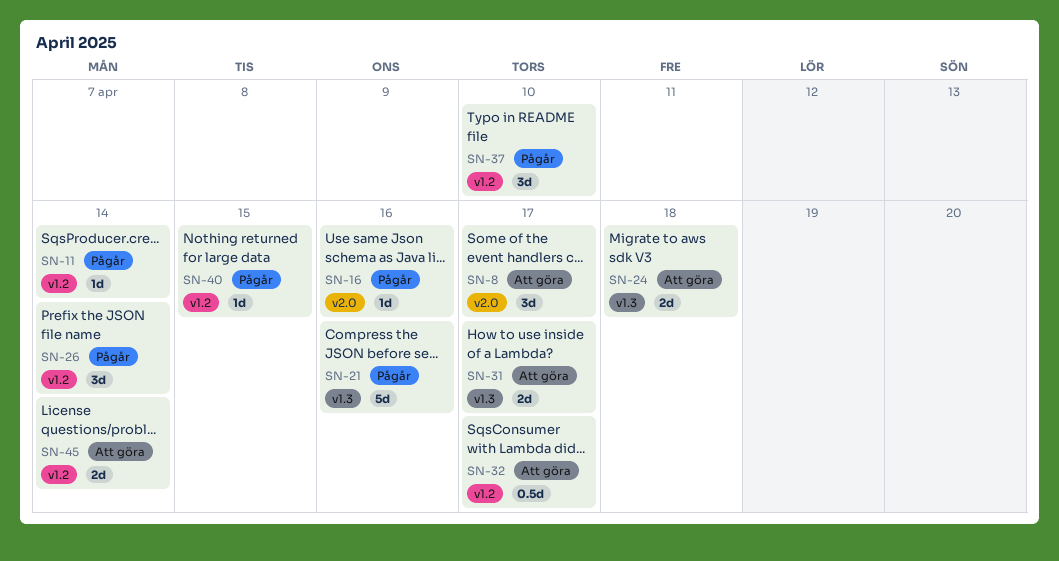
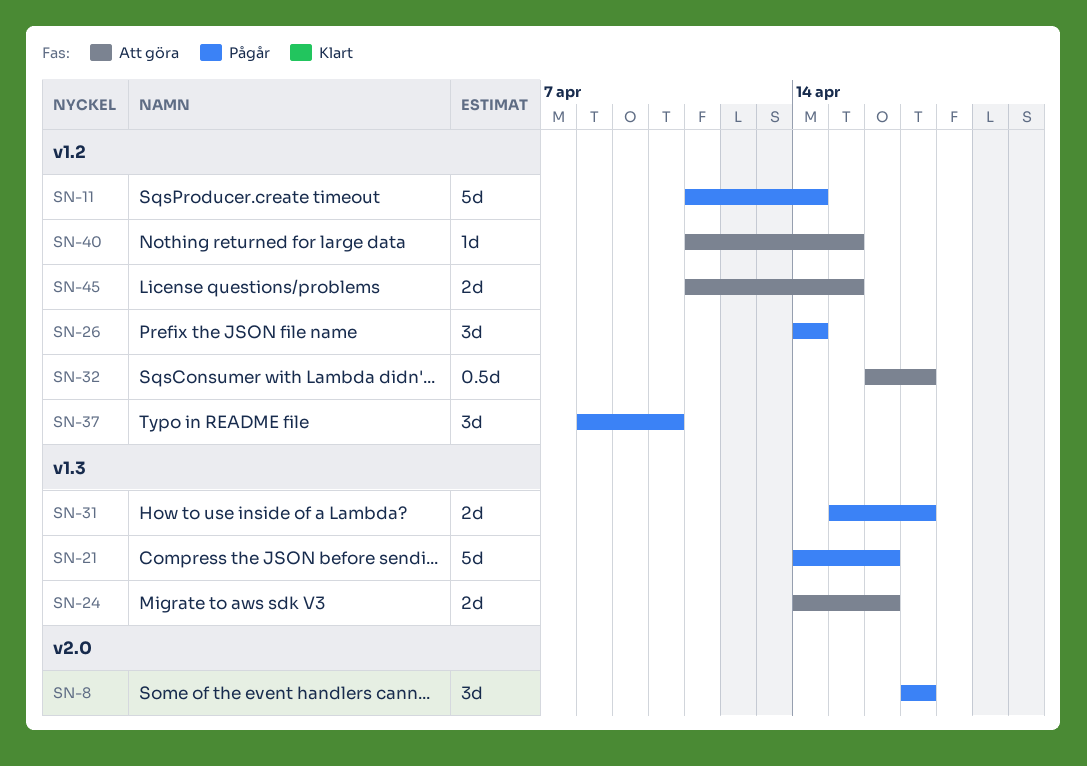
SN-8, status: Att göra -> Pågår
SN-11, estimate: 1d -> 5d
SN-16: present -> none
SN-24, due: Apr 18 -> Apr 16
SN-31, status: Att göra -> Pågår
SN-40, status: Pågår -> Att göra
SN-45, due: Apr 14 -> Apr 15

